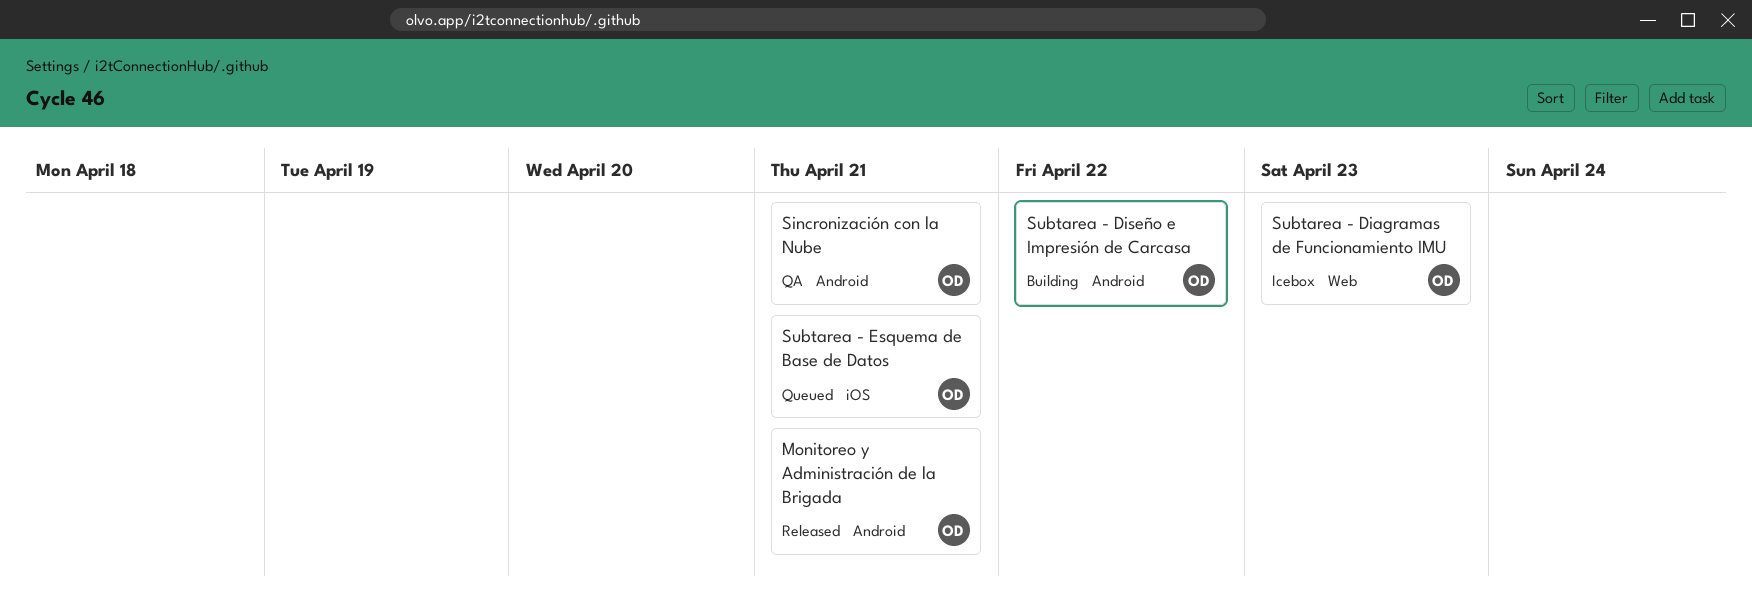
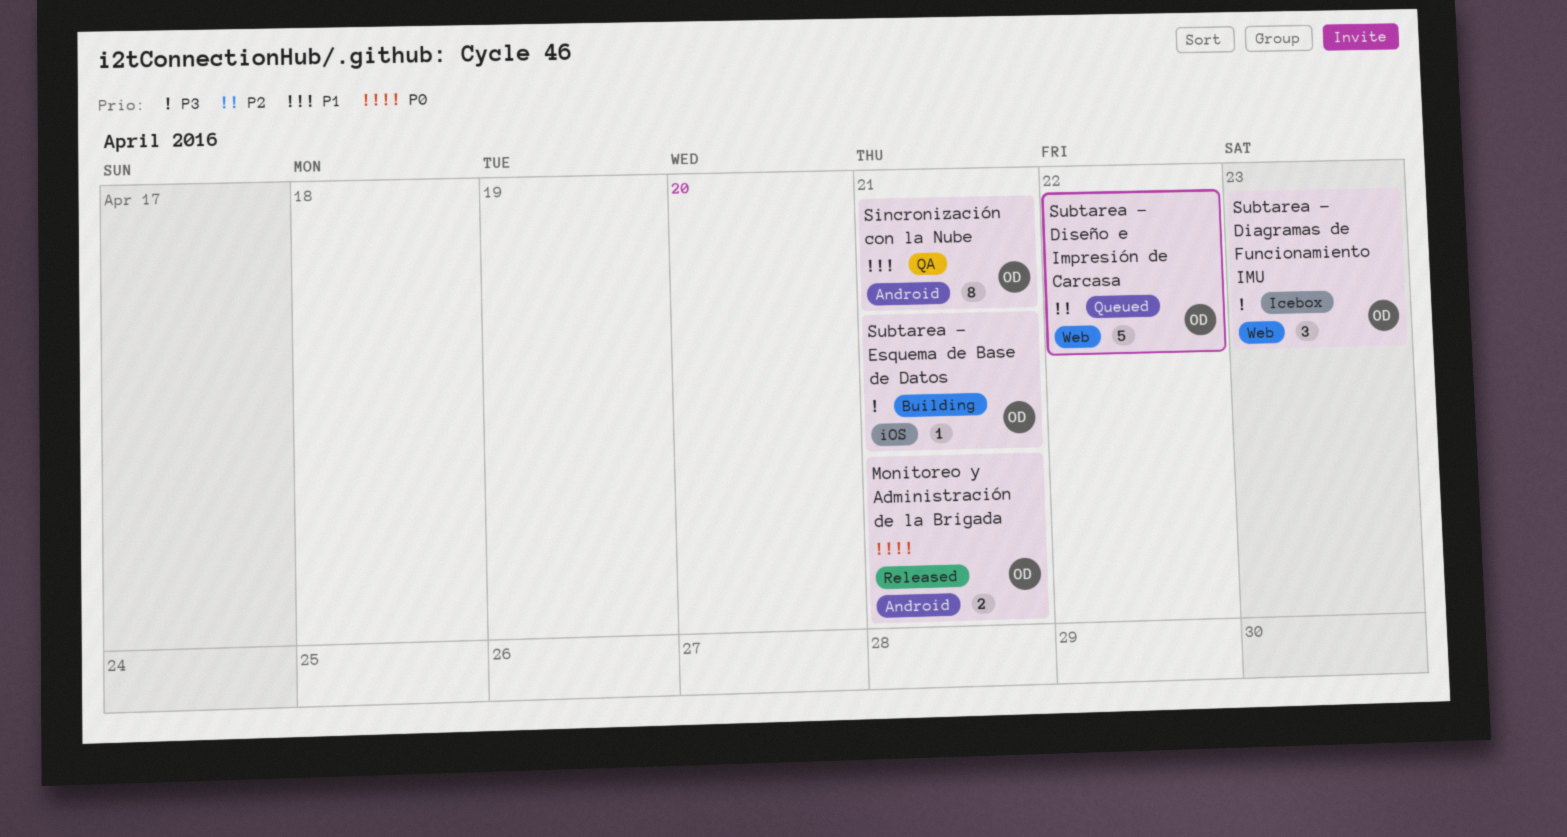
Subtarea - Diseño e Impresión de Carcasa, status: Building -> Queued
Subtarea - Diseño e Impresión de Carcasa, label: Android -> Web
Subtarea - Esquema de Base de Datos, status: Queued -> Building

